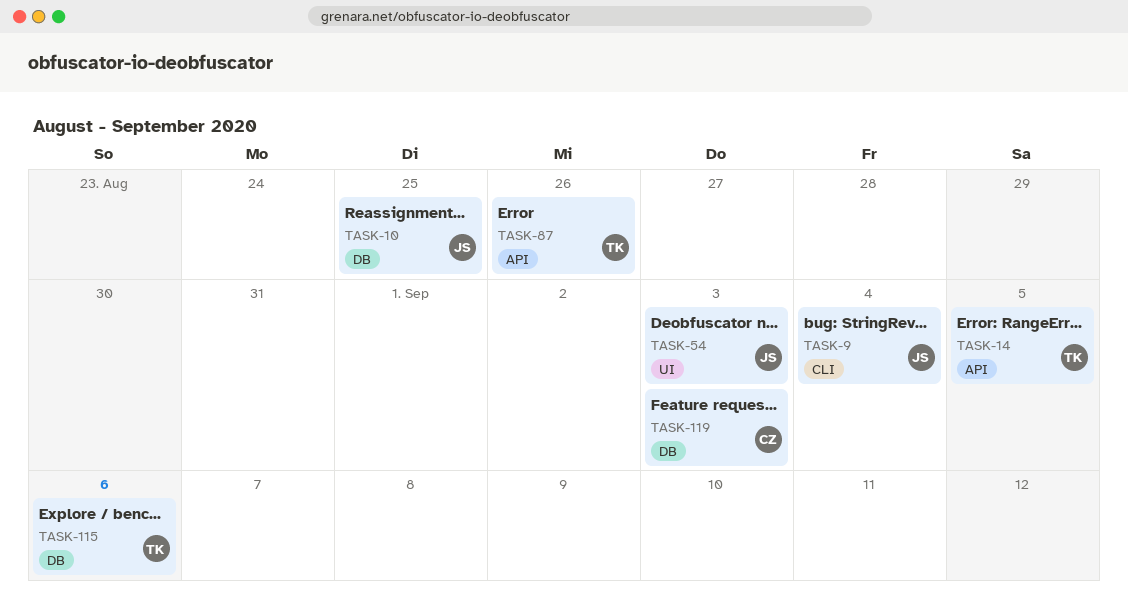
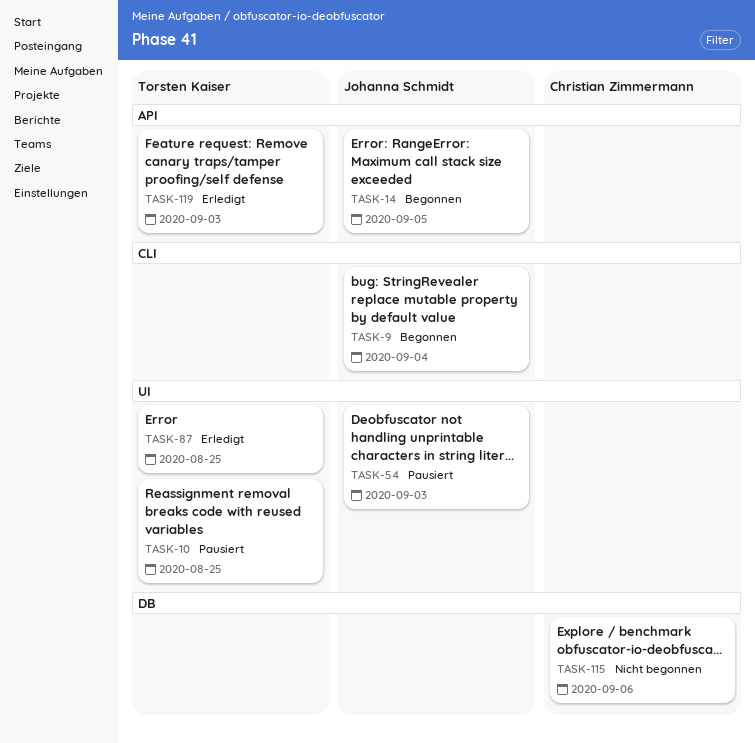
TASK-10, owner: Johanna Schmidt -> Torsten Kaiser
TASK-10, label: DB -> UI
TASK-14, owner: Torsten Kaiser -> Johanna Schmidt
TASK-87, label: API -> UI
TASK-87, due: Aug 26 -> Aug 25
TASK-115, owner: Torsten Kaiser -> Christian Zimmermann
TASK-119, owner: Christian Zimmermann -> Torsten Kaiser
TASK-119, label: DB -> API

